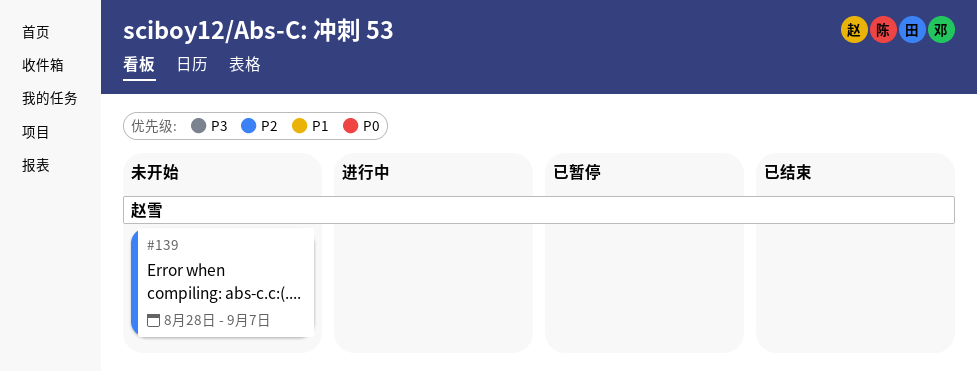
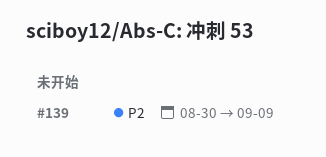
#139, start: Aug 28 -> Aug 30
#139, due: Sep 7 -> Sep 9

